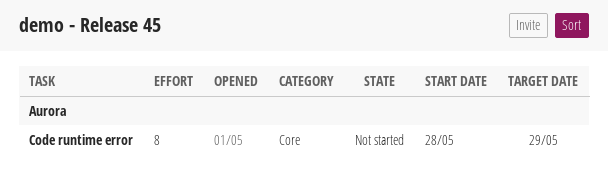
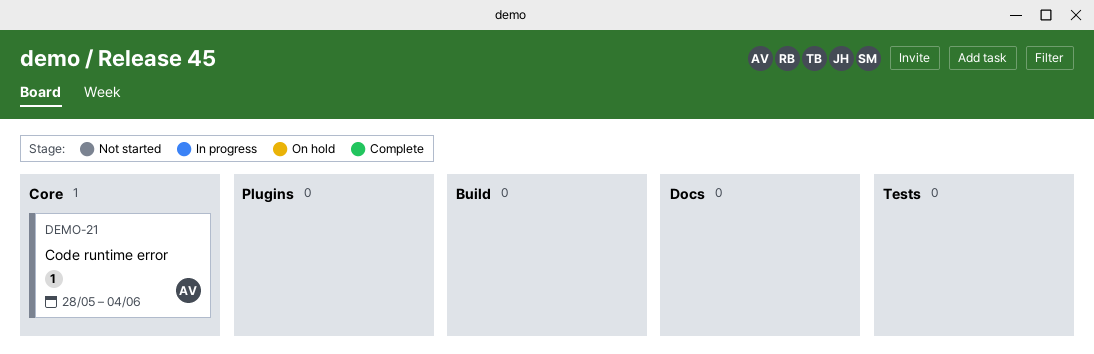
Code runtime error, estimate: 8 -> 1
Code runtime error, due: May 29 -> Jun 4

